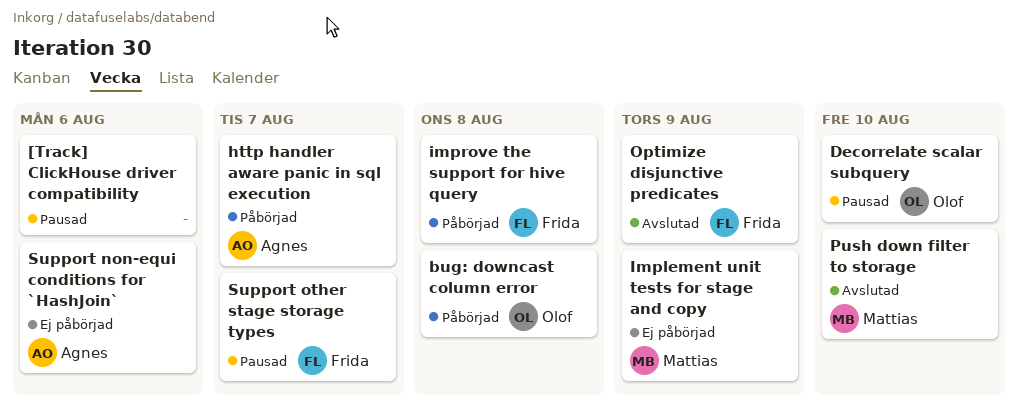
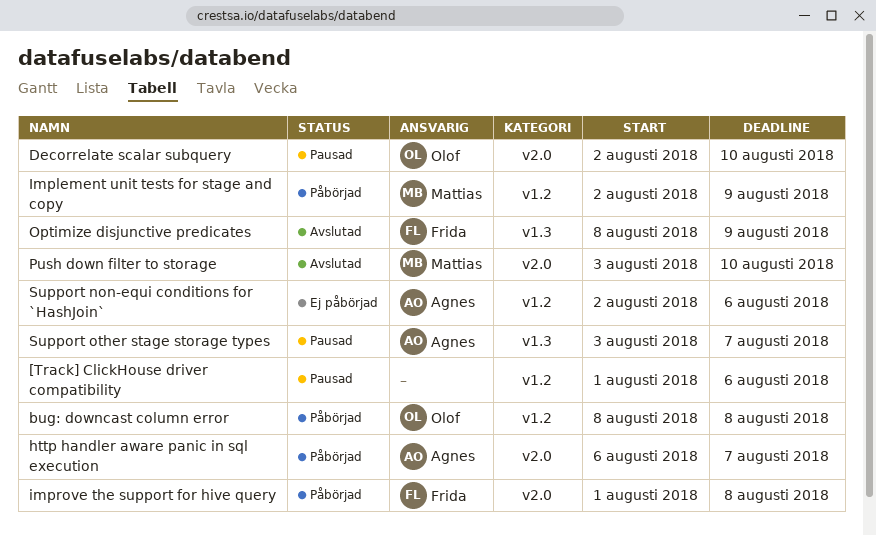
Implement unit tests for stage and copy, status: Ej påbörjad -> Påbörjad
Support other stage storage types, owner: Frida -> Agnes

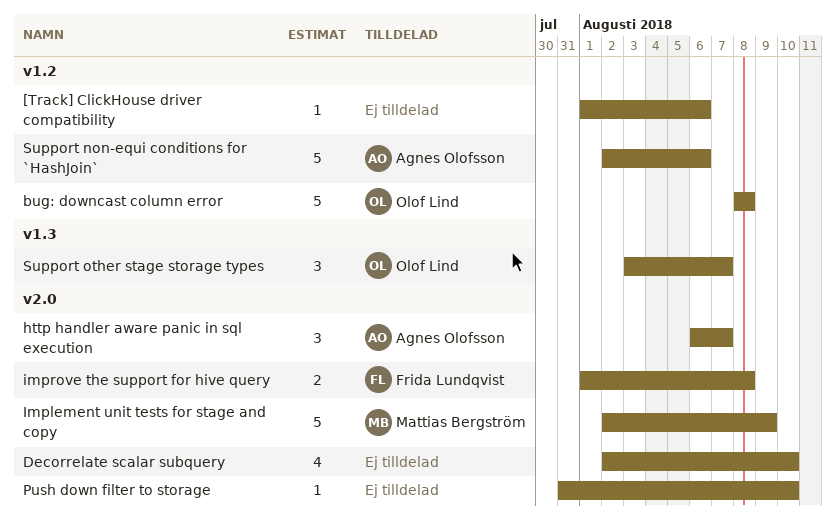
Decorrelate scalar subquery, owner: Olof Lind -> none
Implement unit tests for stage and copy, label: v1.2 -> v2.0
Optimize disjunctive predicates: present -> none
Push down filter to storage, owner: Mattias Bergström -> none
Push down filter to storage, start: Aug 3 -> Jul 31
Support other stage storage types, owner: Agnes Olofsson -> Olof Lind

